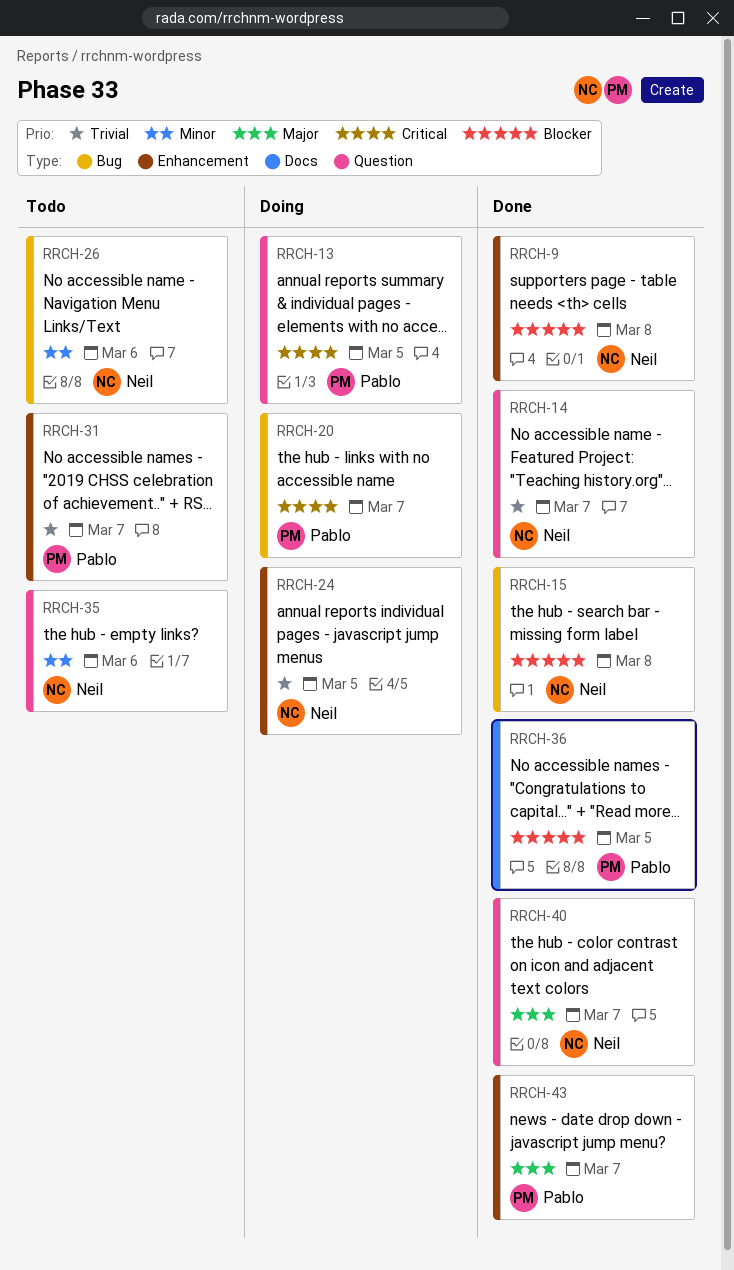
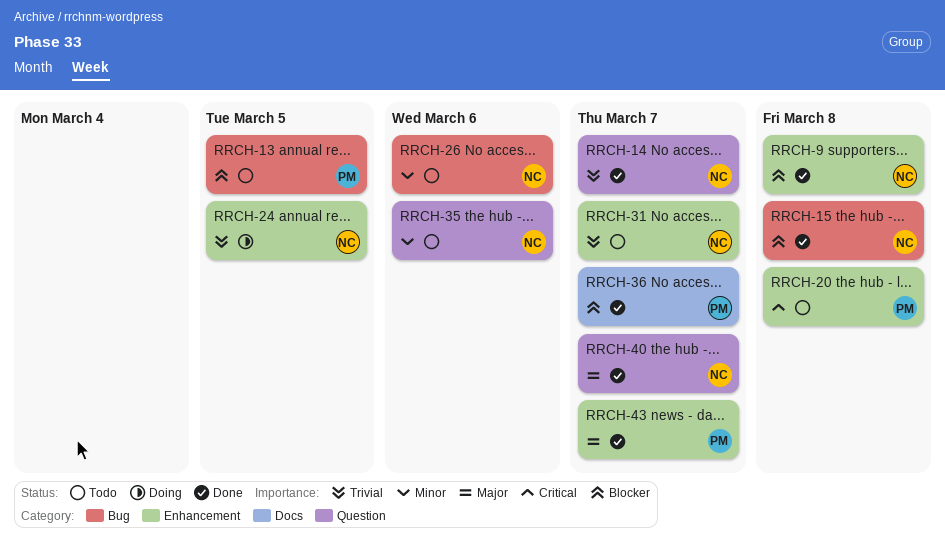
RRCH-13, status: Doing -> Todo
RRCH-13, priority: Critical -> Blocker
RRCH-13, label: Question -> Bug
RRCH-20, status: Doing -> Todo
RRCH-20, label: Bug -> Enhancement
RRCH-20, due: Mar 7 -> Mar 8
RRCH-31, owner: Pablo -> Neil
RRCH-36, due: Mar 5 -> Mar 7

